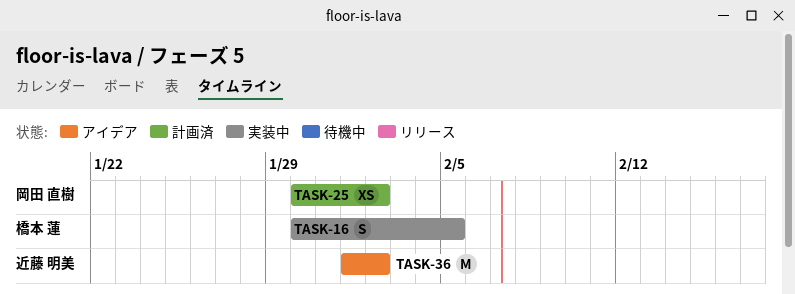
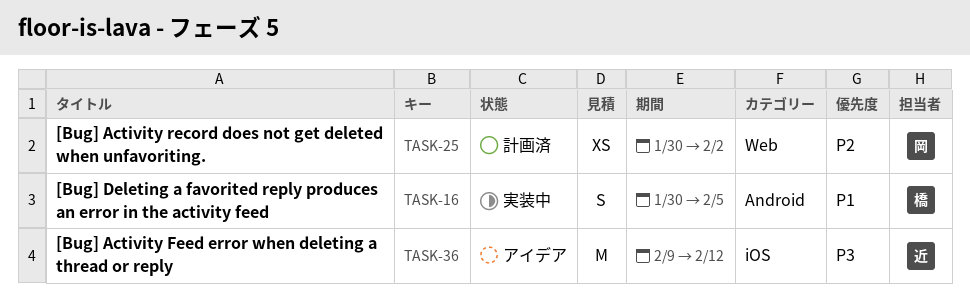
TASK-36, start: Feb 1 -> Feb 9
TASK-36, due: Feb 2 -> Feb 12

